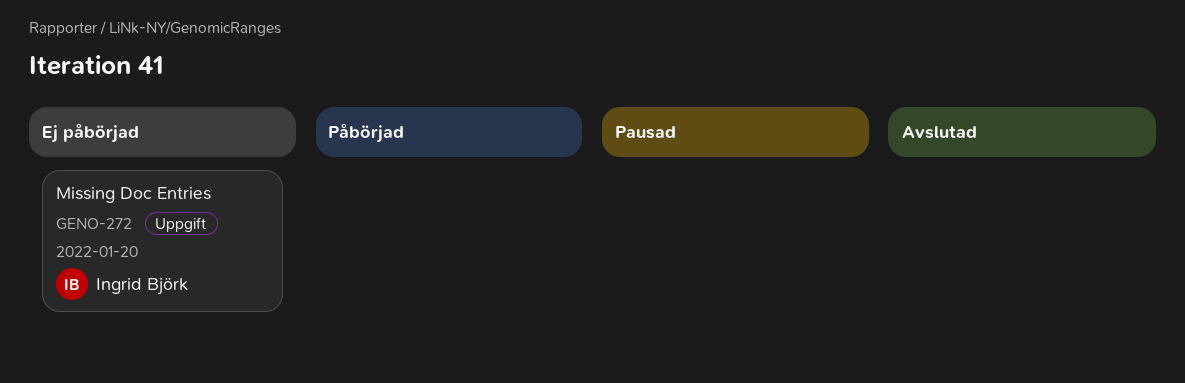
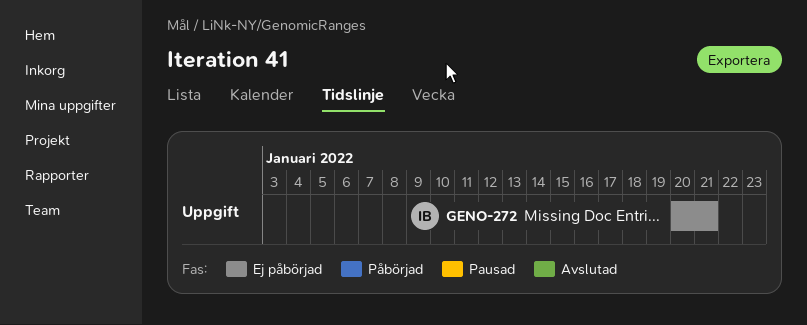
GENO-272, due: Jan 20 -> Jan 21

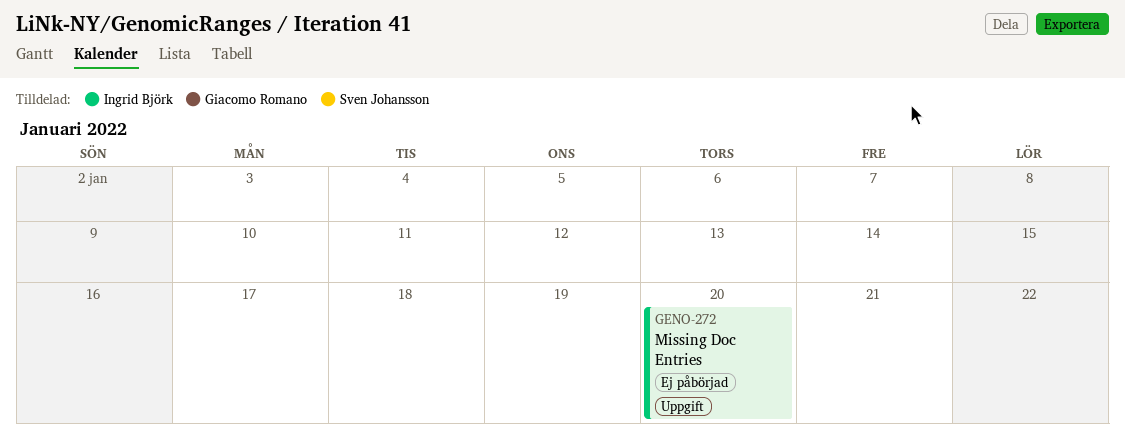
GENO-272, due: Jan 21 -> Jan 20

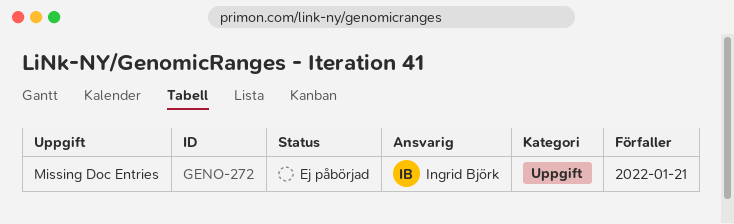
GENO-272, due: Jan 20 -> Jan 21

